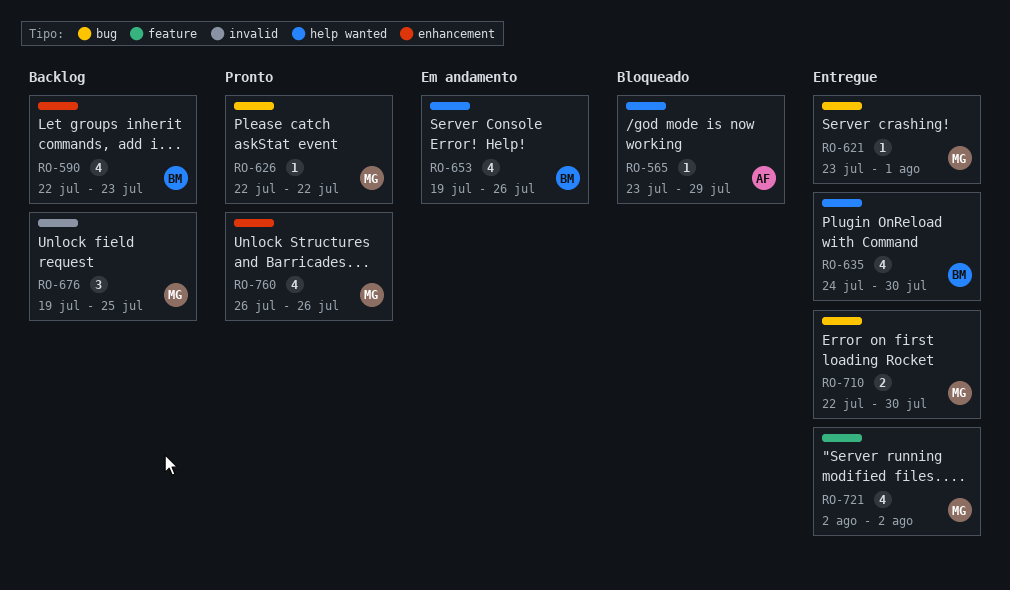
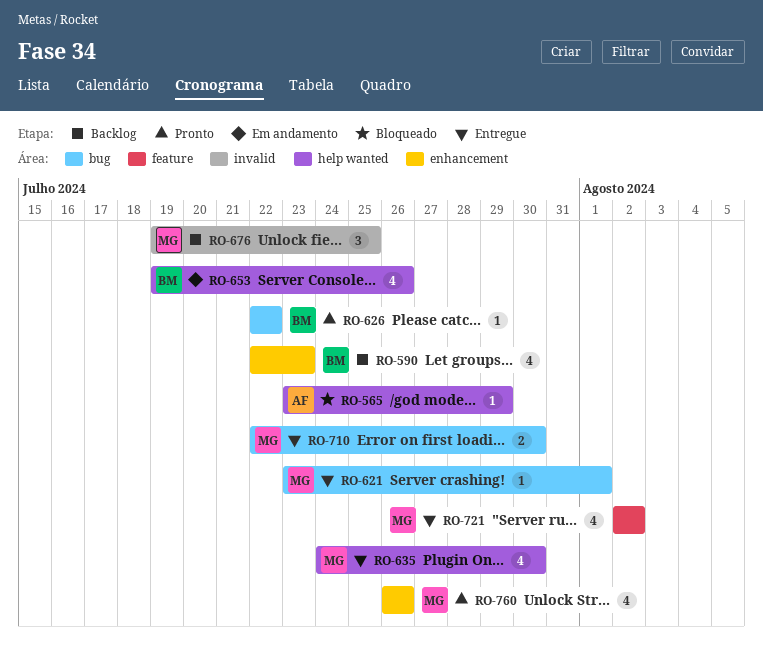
RO-626, owner: MG -> BM
RO-635, owner: BM -> MG

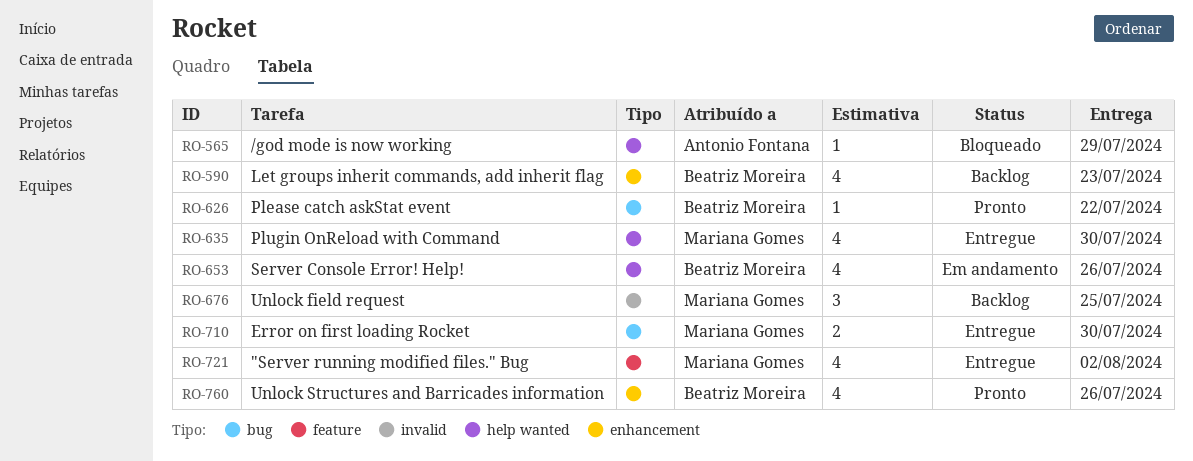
RO-621: present -> none
RO-760, owner: Mariana Gomes -> Beatriz Moreira

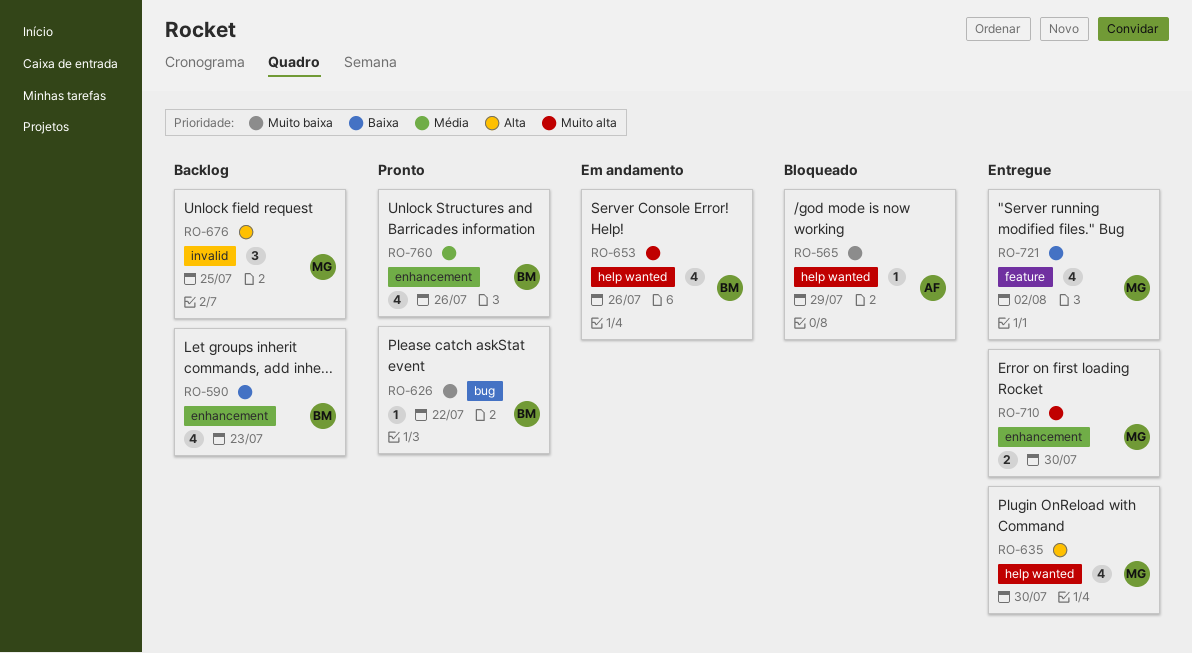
RO-710, label: bug -> enhancement

